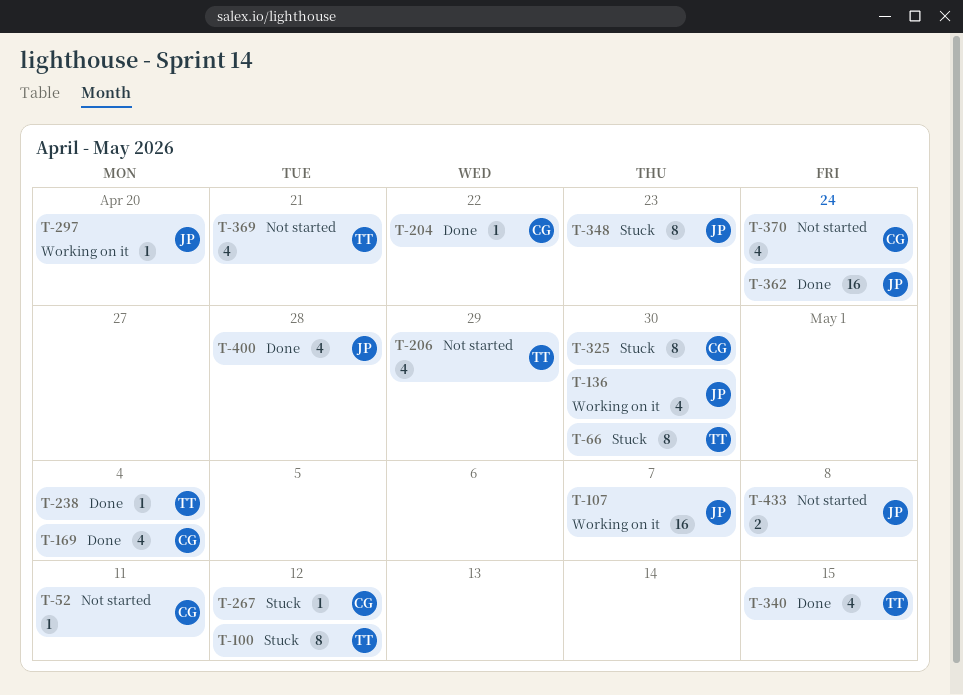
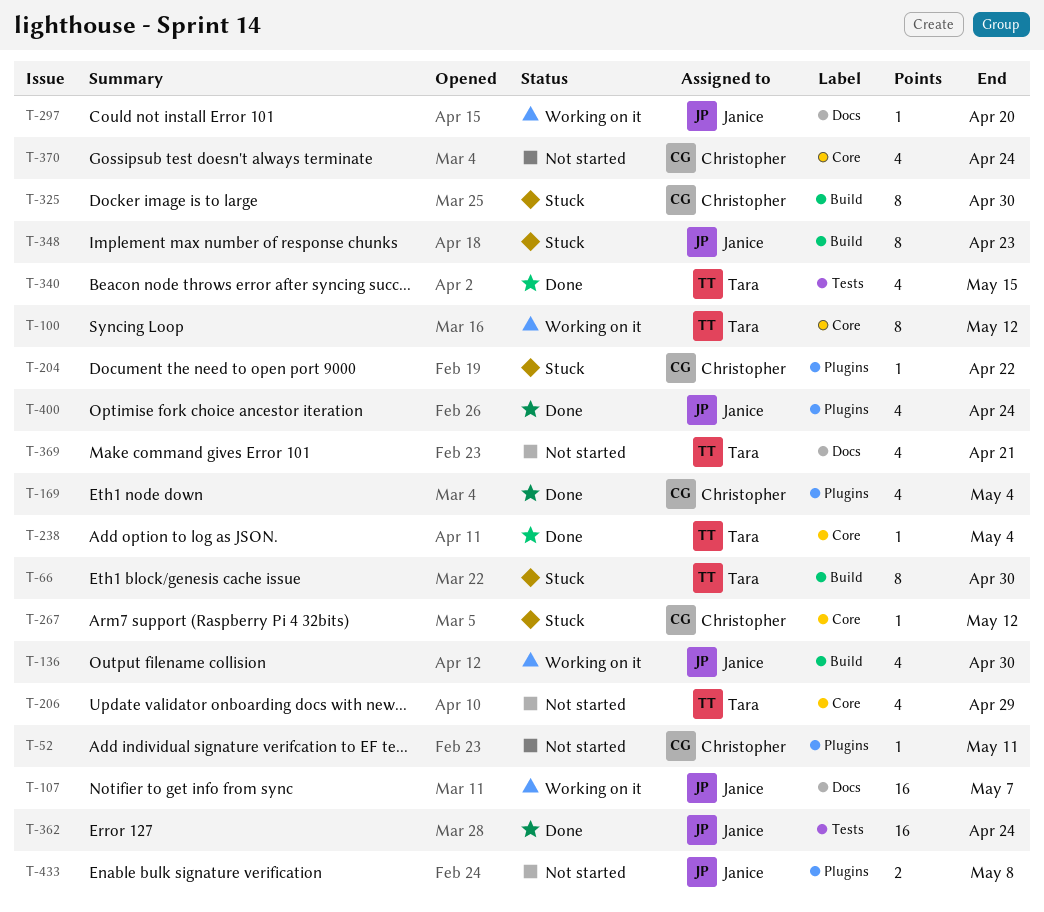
T-100, status: Stuck -> Working on it
T-204, status: Done -> Stuck
T-400, due: Apr 28 -> Apr 24

